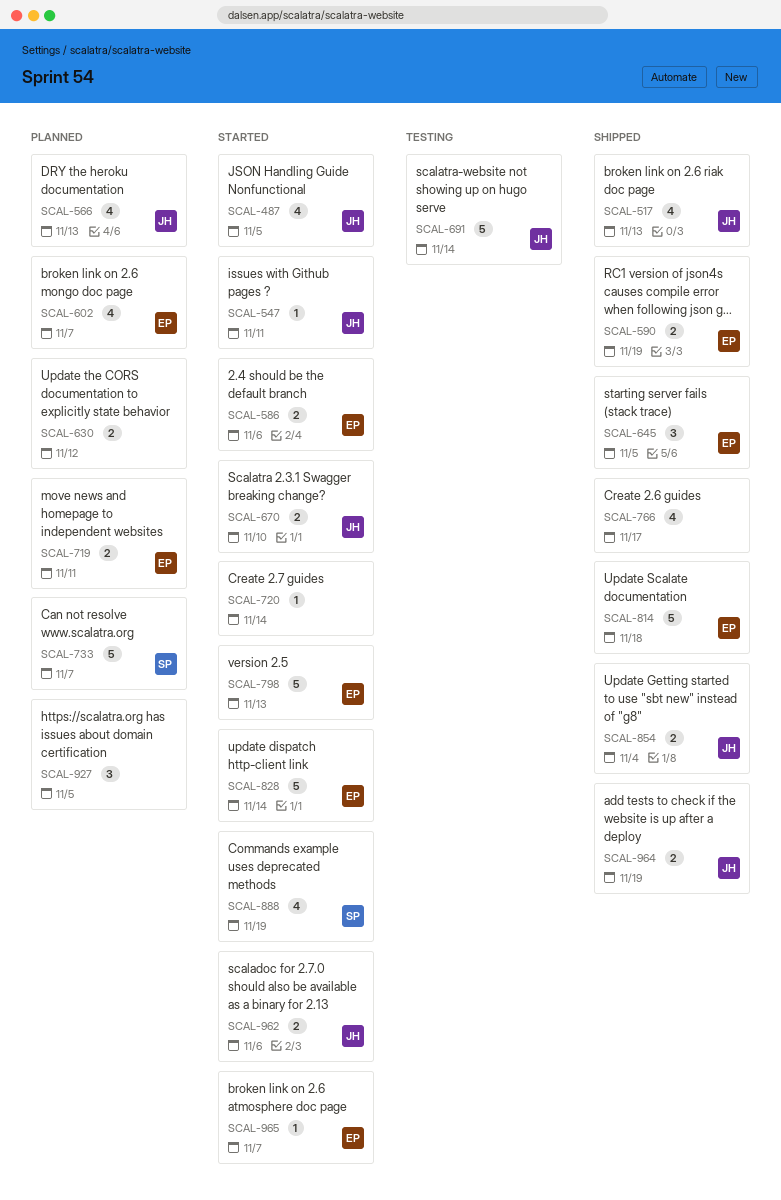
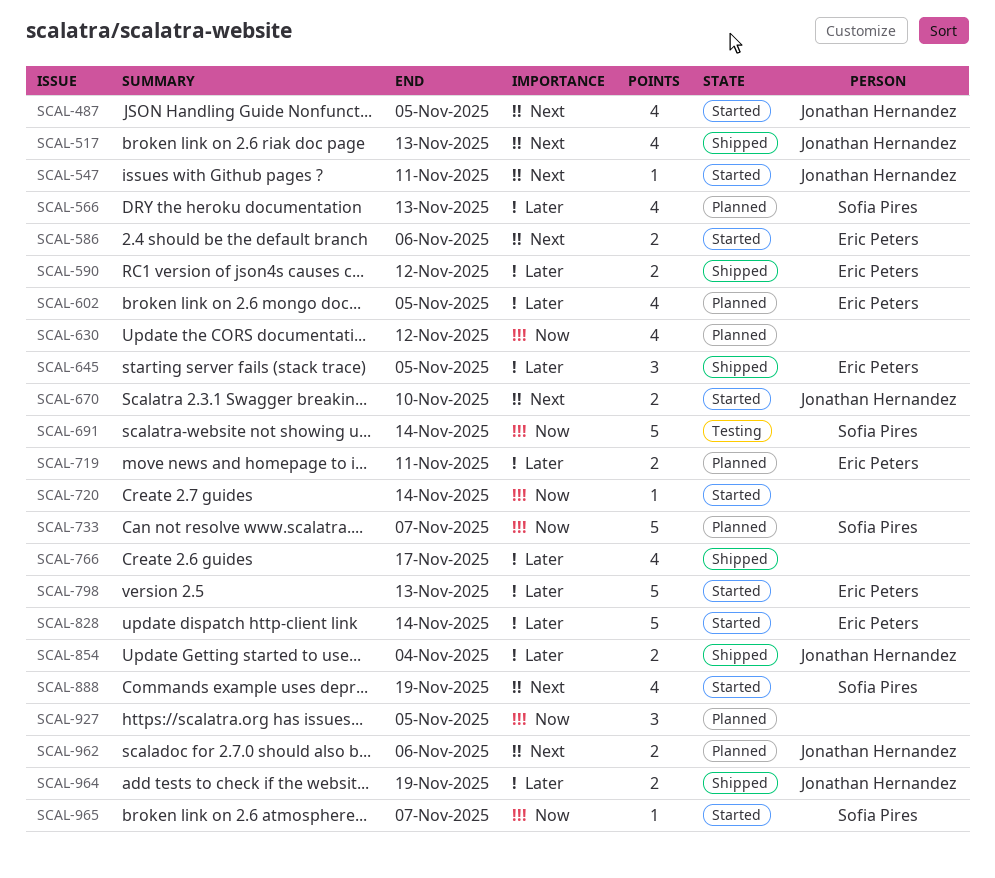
SCAL-566, owner: Jonathan Hernandez -> Sofia Pires
SCAL-590, due: Nov 19 -> Nov 12
SCAL-602, due: Nov 7 -> Nov 5
SCAL-630, estimate: 2 -> 4
SCAL-691, owner: Jonathan Hernandez -> Sofia Pires
SCAL-814: present -> none
SCAL-962, status: Started -> Planned
SCAL-965, owner: Eric Peters -> Sofia Pires

